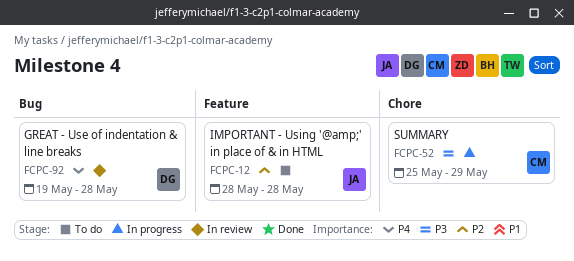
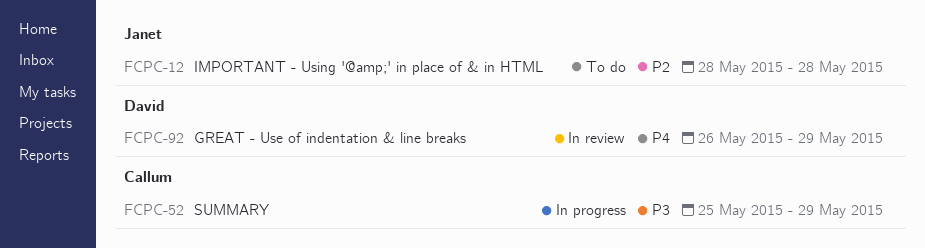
FCPC-92, start: May 19 -> May 26
FCPC-92, due: May 28 -> May 29

